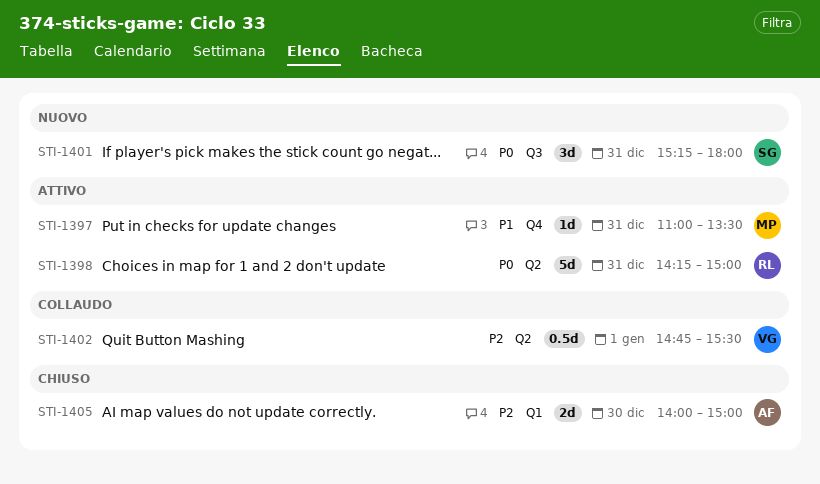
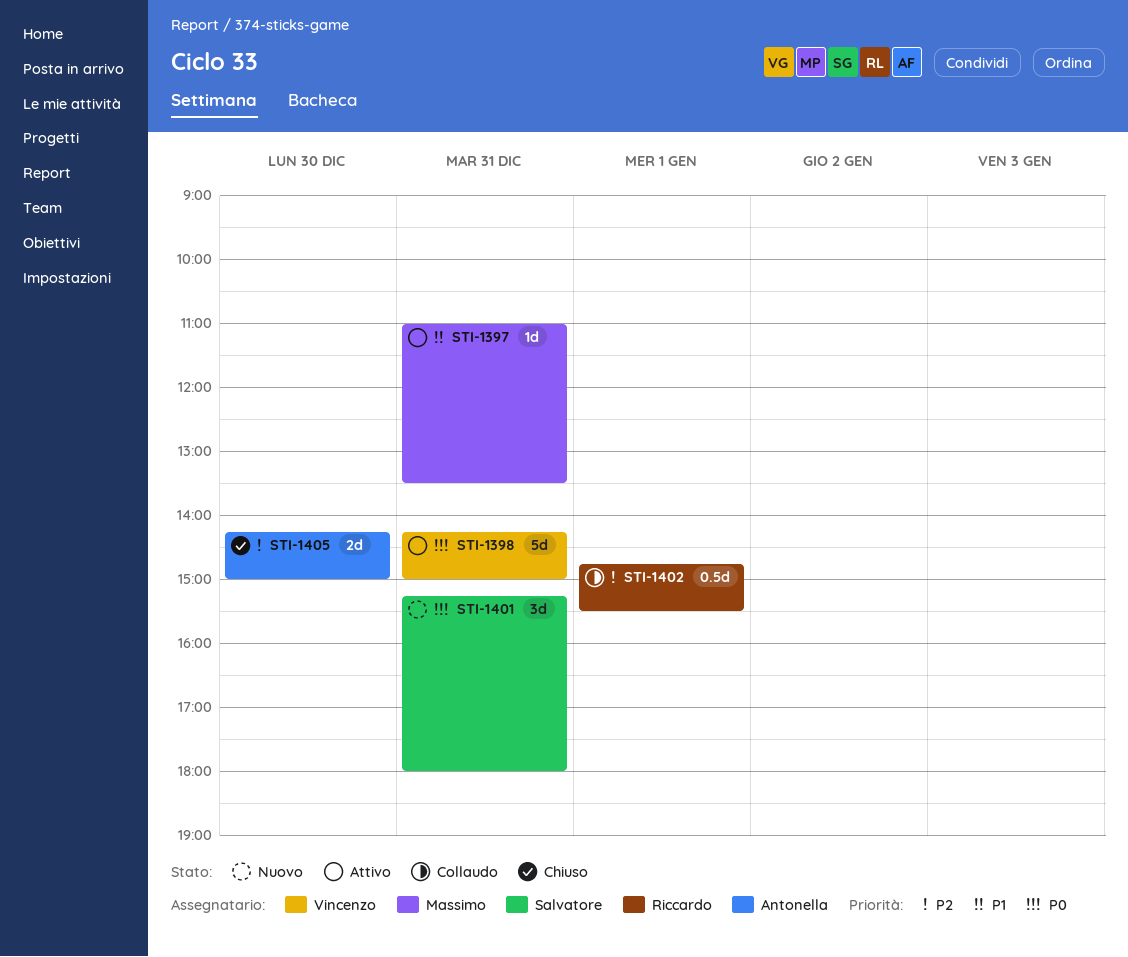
STI-1398, owner: Riccardo -> Vincenzo
STI-1402, owner: Vincenzo -> Riccardo
STI-1405, begins: 14:00 -> 14:15

